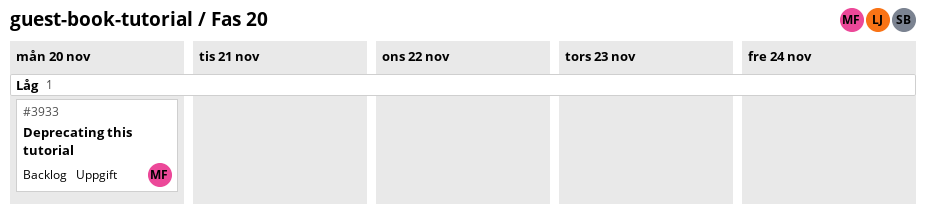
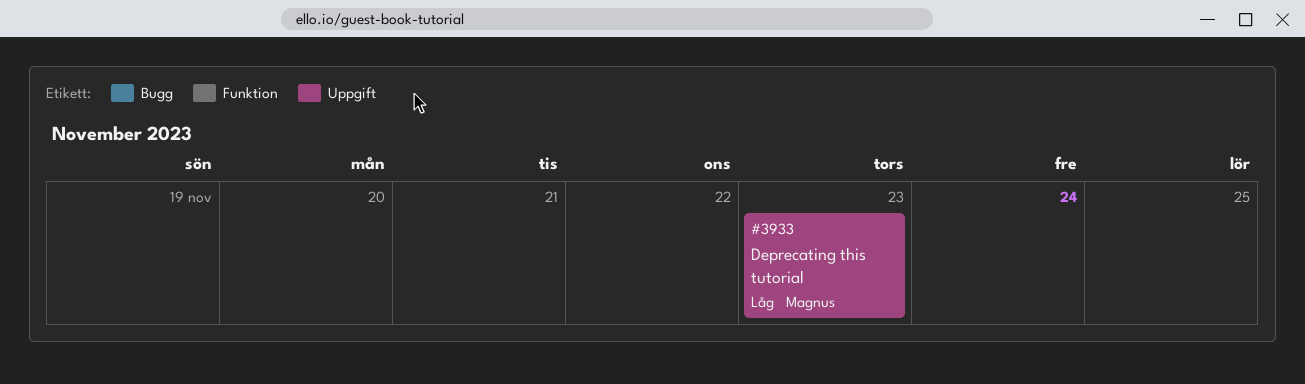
#3933, due: Nov 20 -> Nov 23

